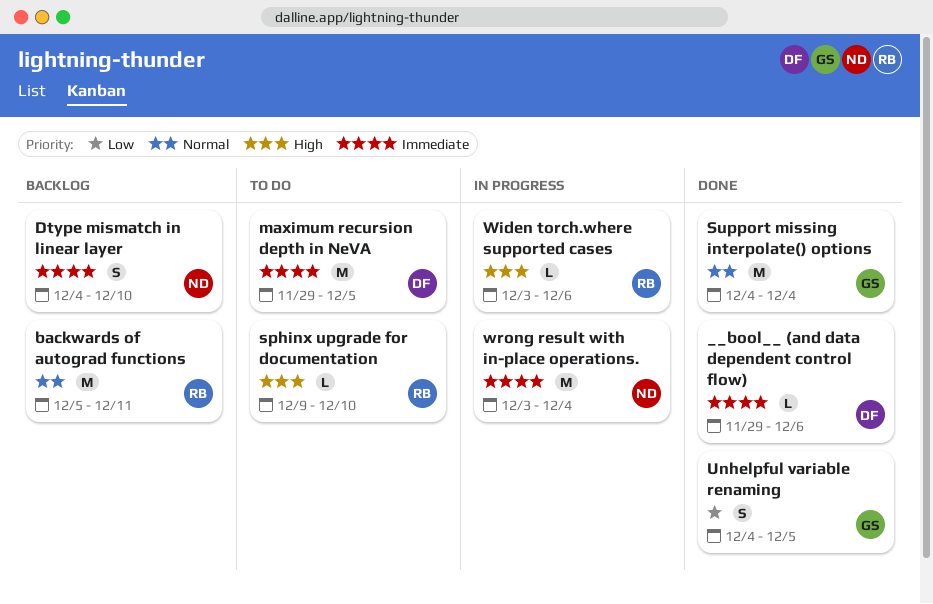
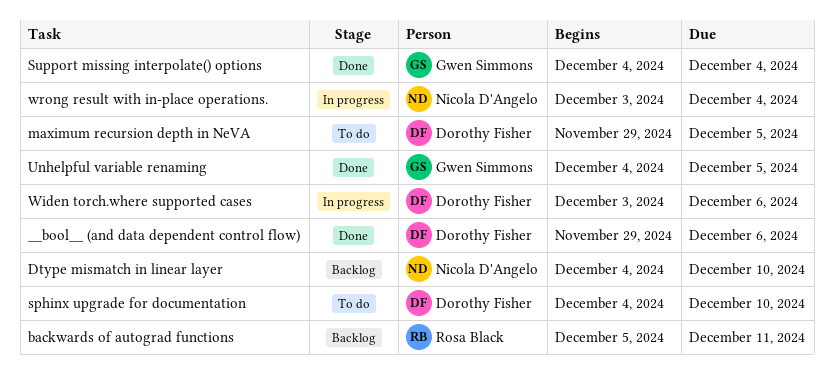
sphinx upgrade for documentation, owner: Rosa Black -> Dorothy Fisher
sphinx upgrade for documentation, start: Dec 9 -> Dec 4
Widen torch.where supported cases, owner: Rosa Black -> Dorothy Fisher

